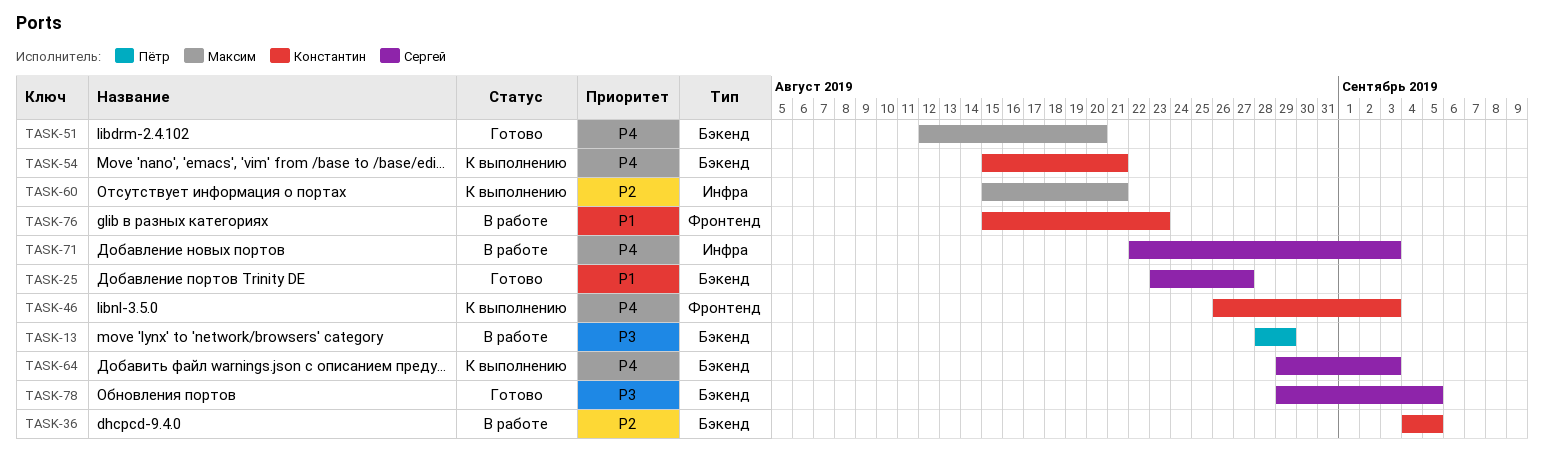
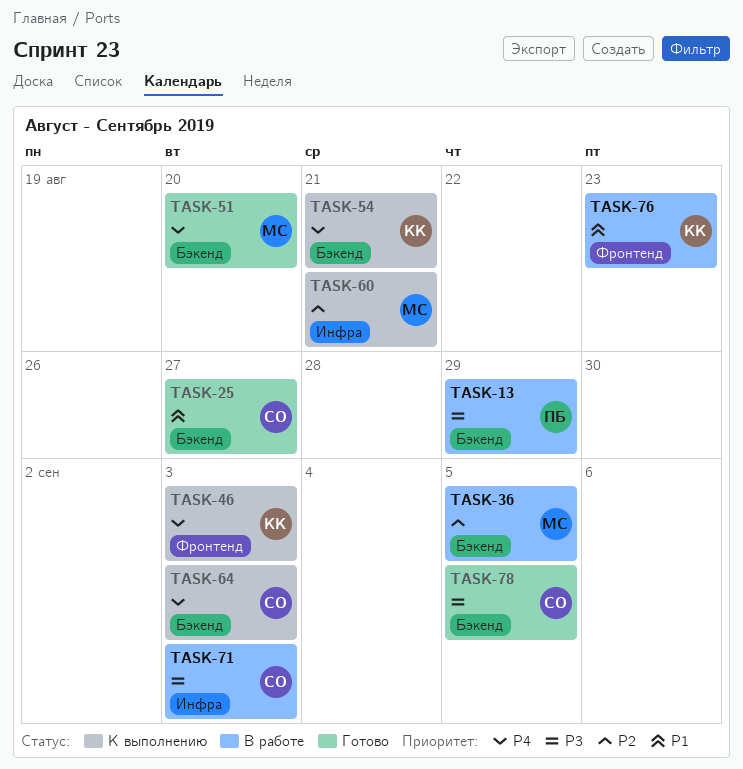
TASK-36, owner: Константин -> Максим
TASK-71, priority: P4 -> P3

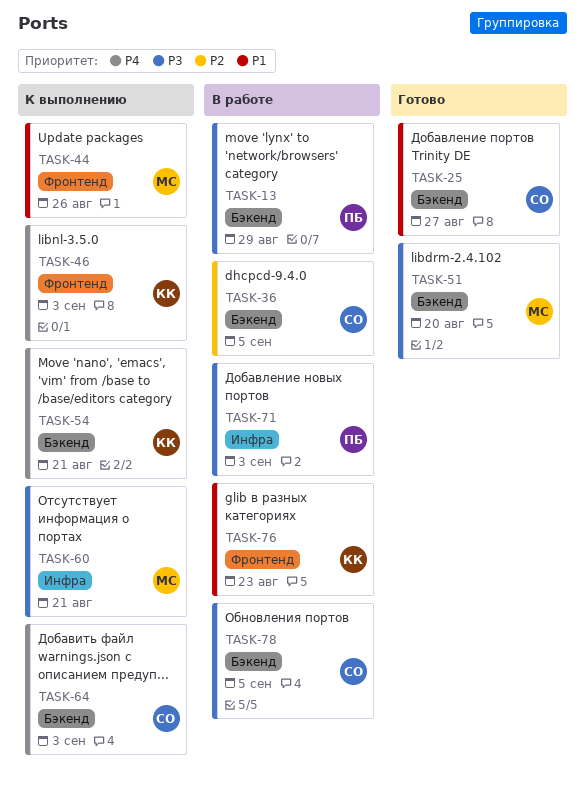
TASK-36, owner: МС -> СО
TASK-44: none -> present
TASK-51, priority: P4 -> P3
TASK-60, priority: P2 -> P3
TASK-71, owner: СО -> ПБ
TASK-78, status: Готово -> В работе

